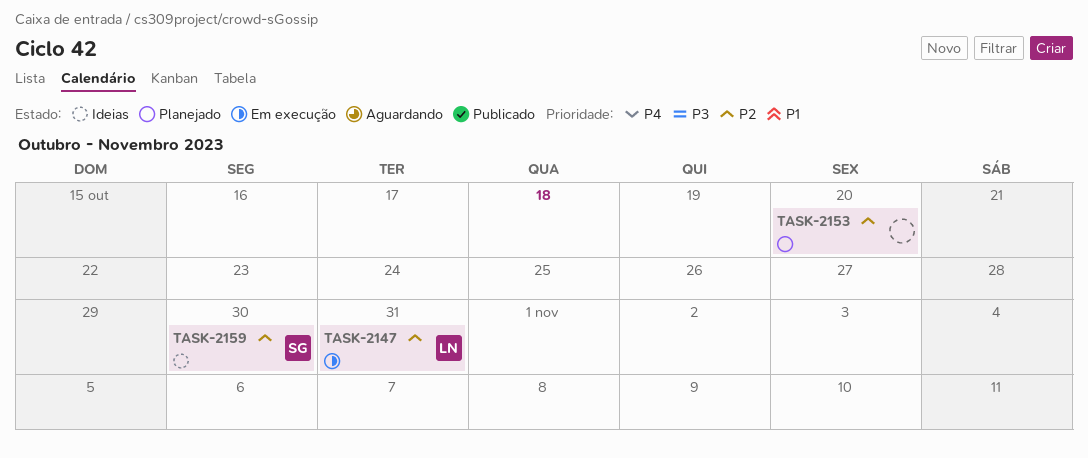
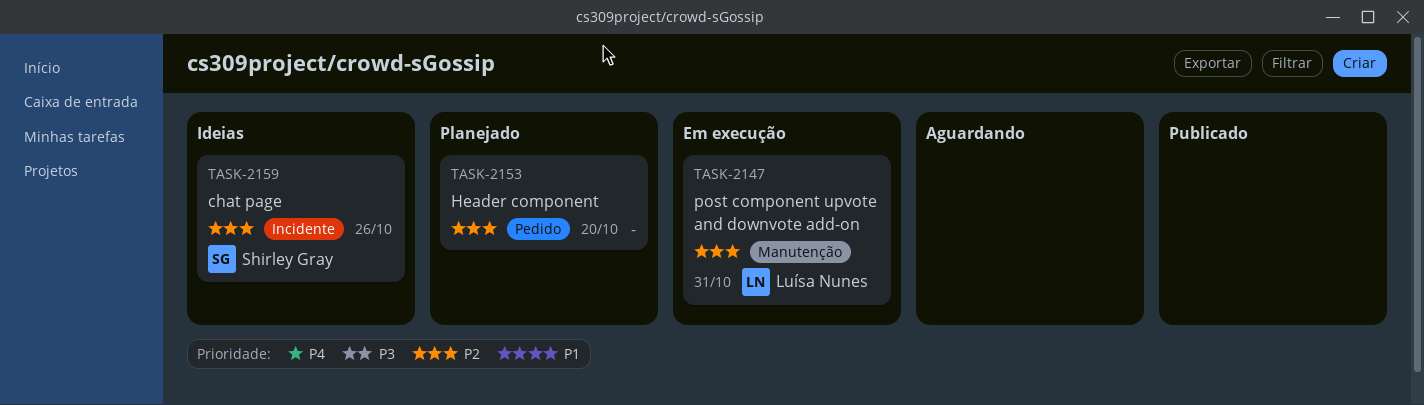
TASK-2159, due: Oct 30 -> Oct 26

